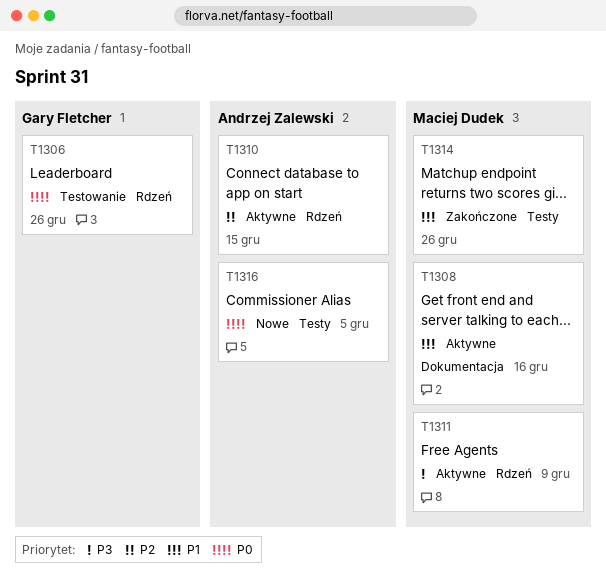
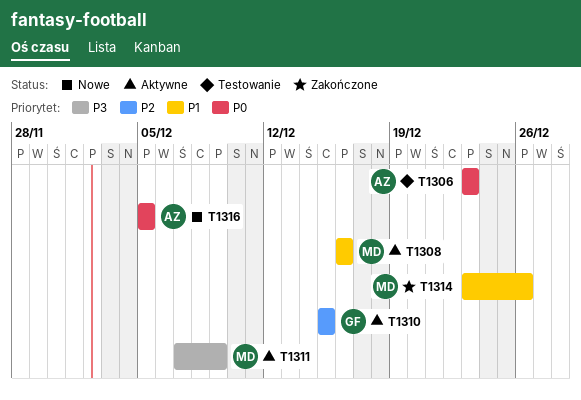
T1306, owner: Gary Fletcher -> Andrzej Zalewski
T1306, due: Dec 26 -> Dec 23
T1310, owner: Andrzej Zalewski -> Gary Fletcher

